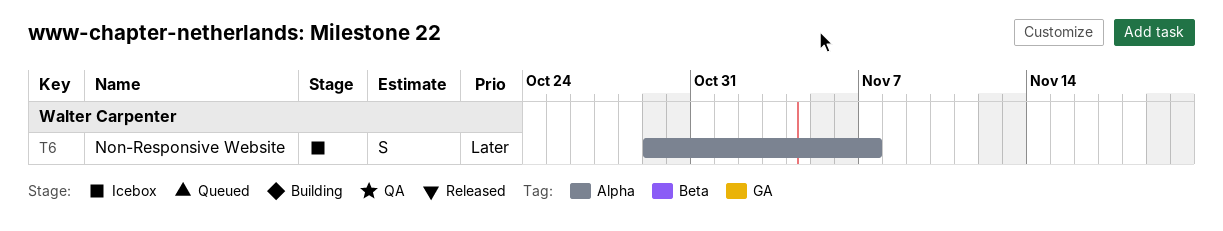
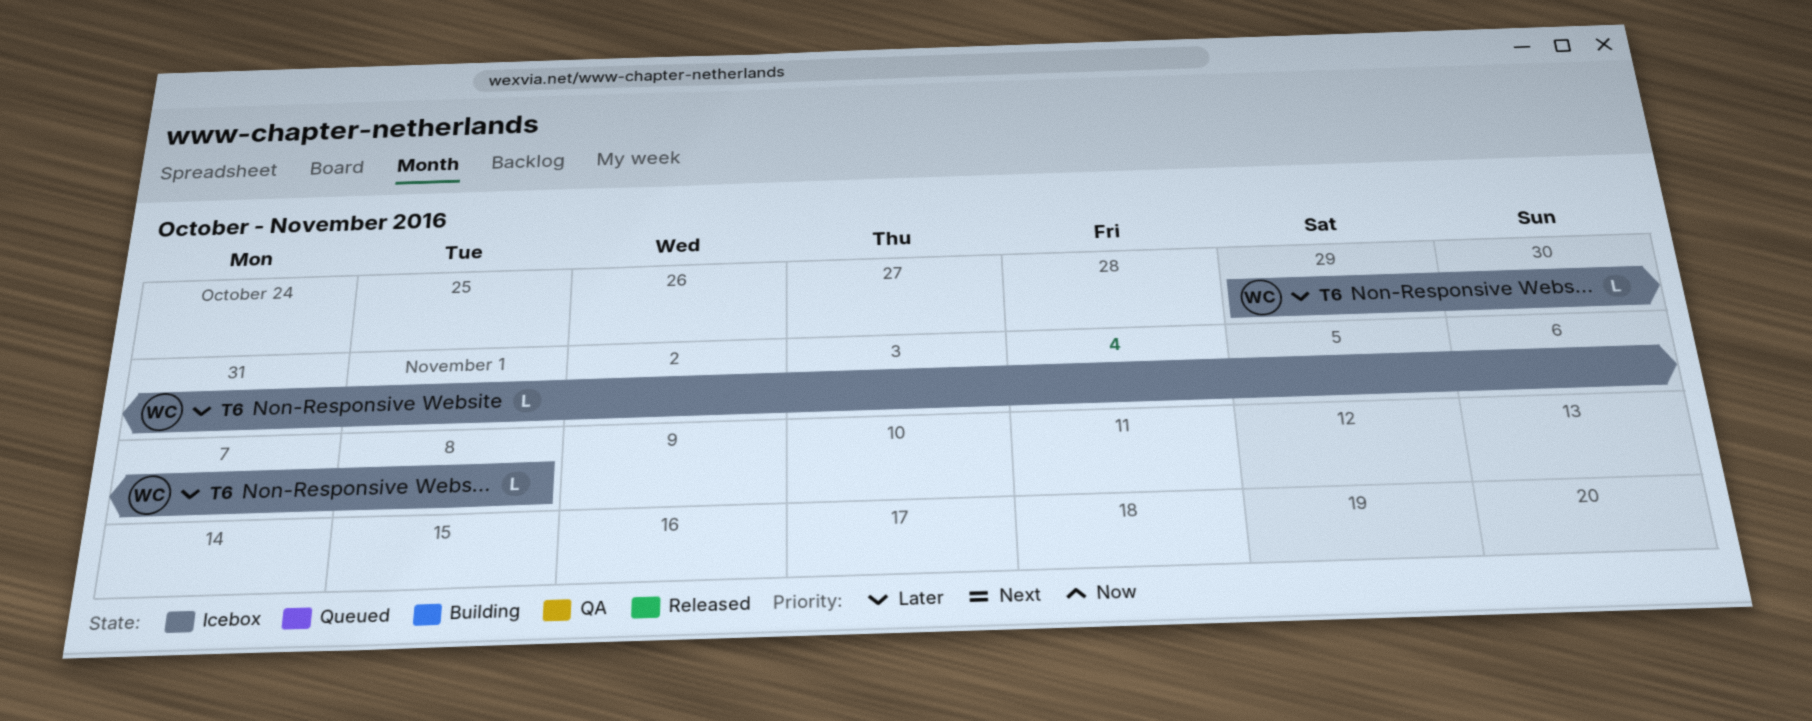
T6, estimate: S -> L
T6, due: Nov 7 -> Nov 8

